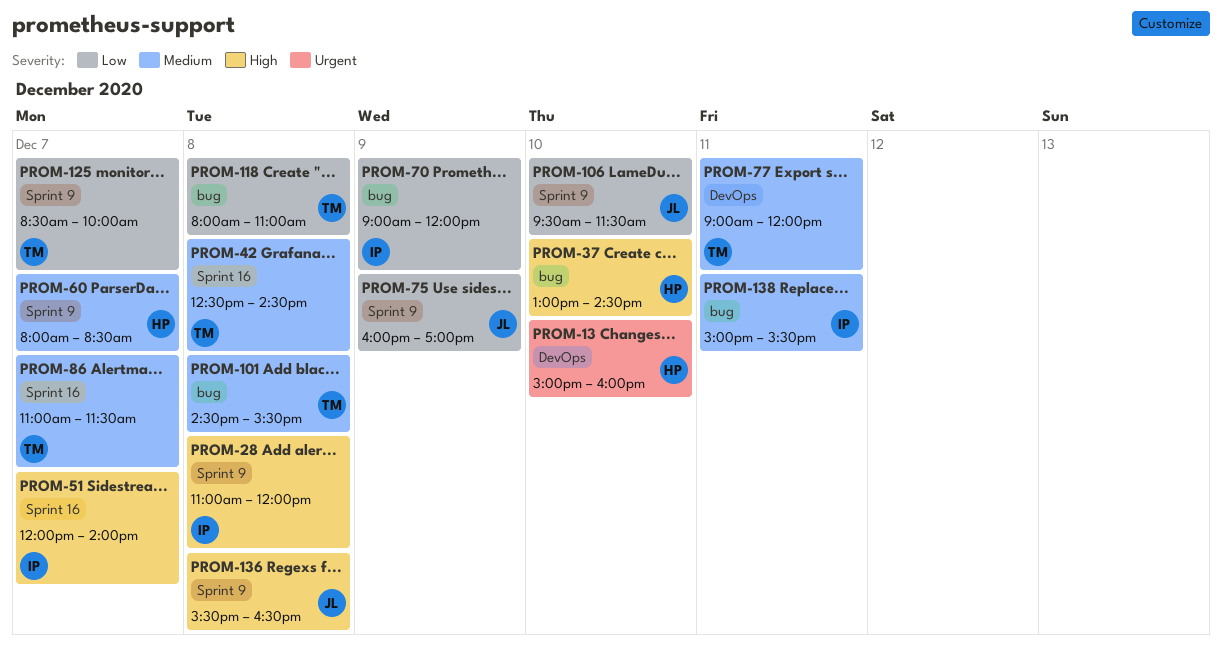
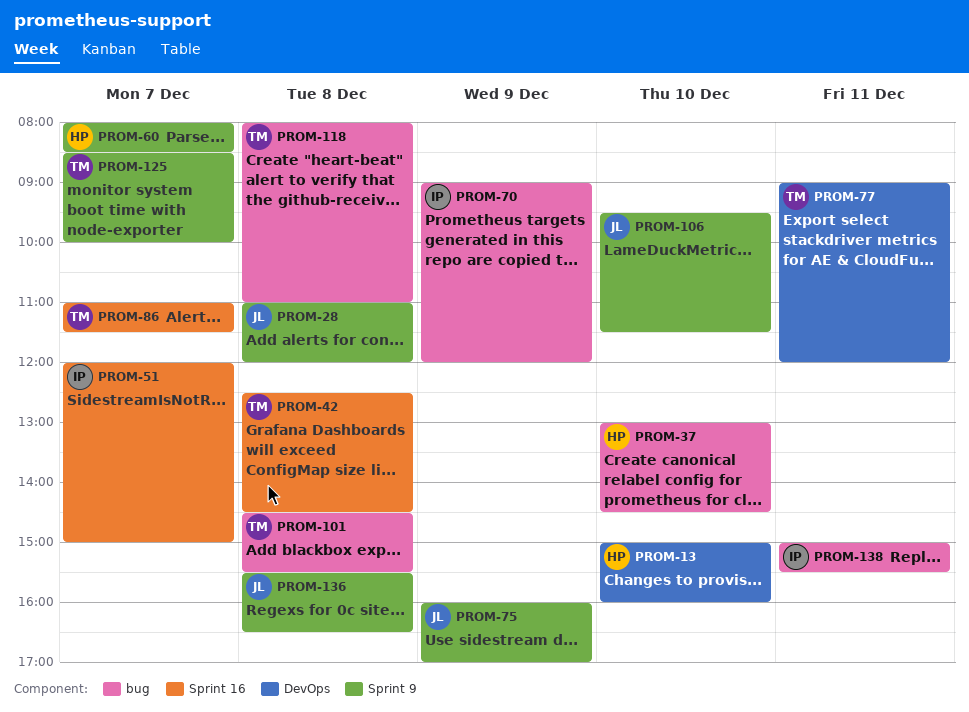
PROM-28, owner: IP -> JL
PROM-51, ends: 14:00 -> 15:00

